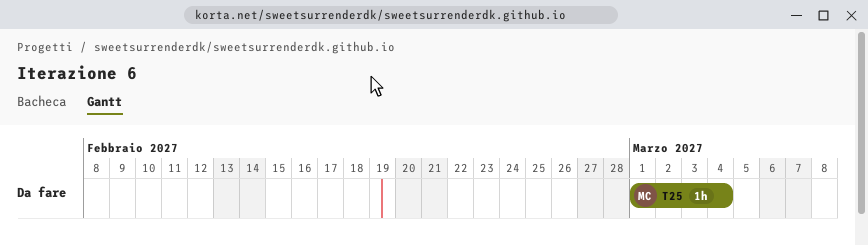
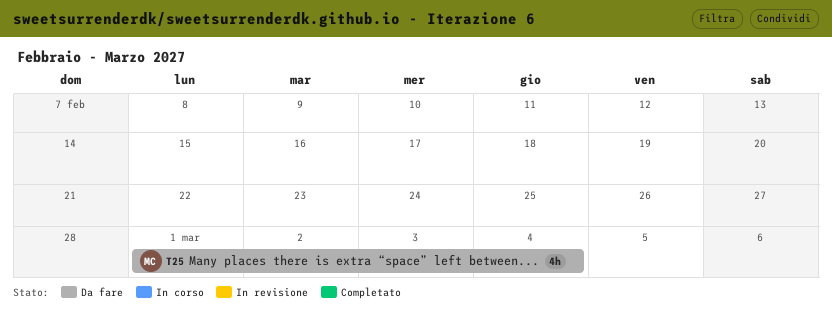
T25, estimate: 1h -> 4h

